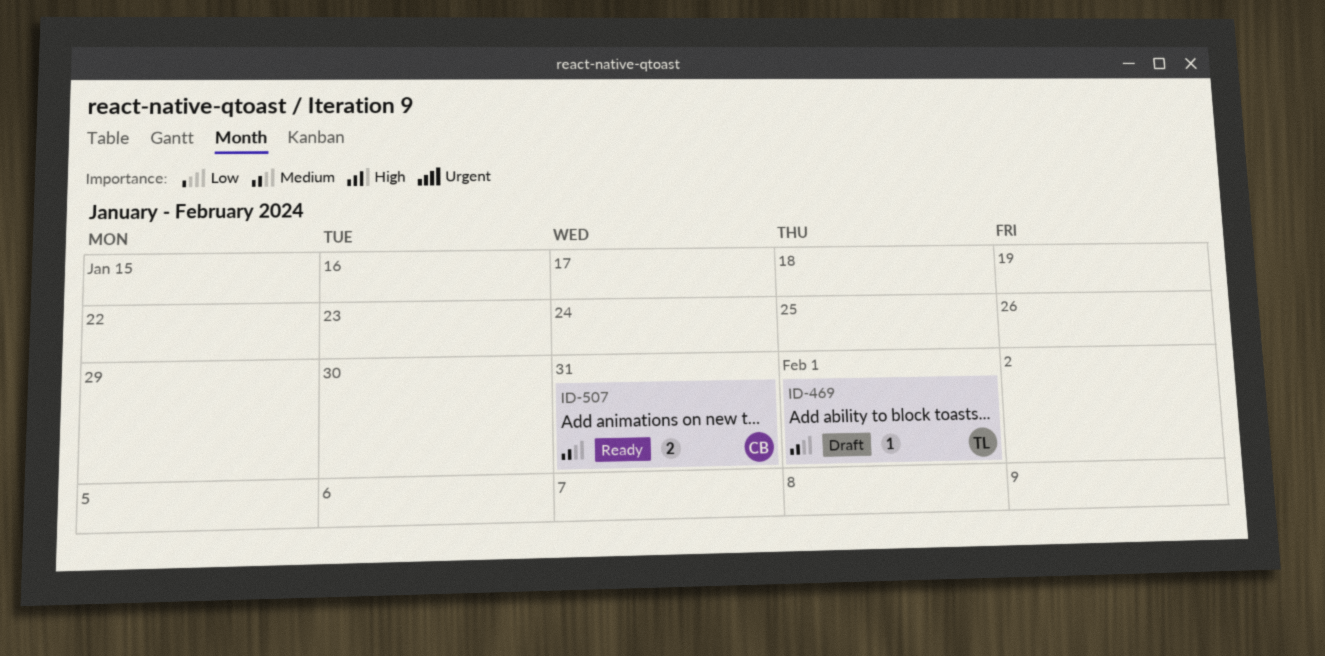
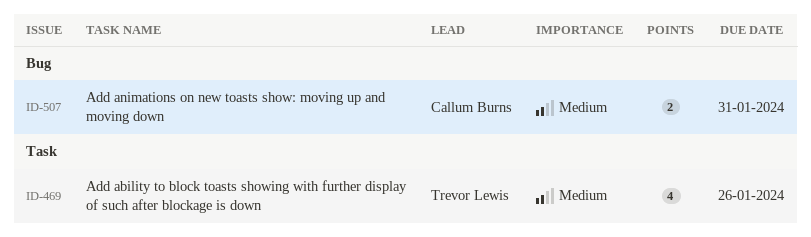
ID-469, estimate: 1 -> 4
ID-469, due: Feb 1 -> Jan 26

